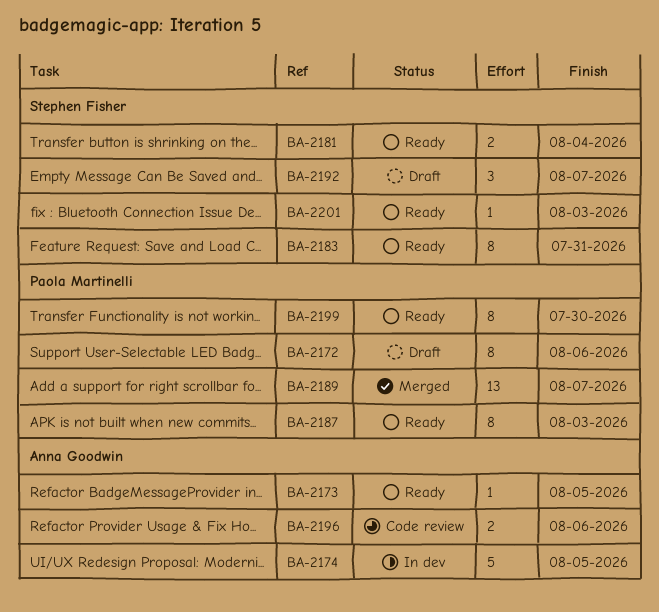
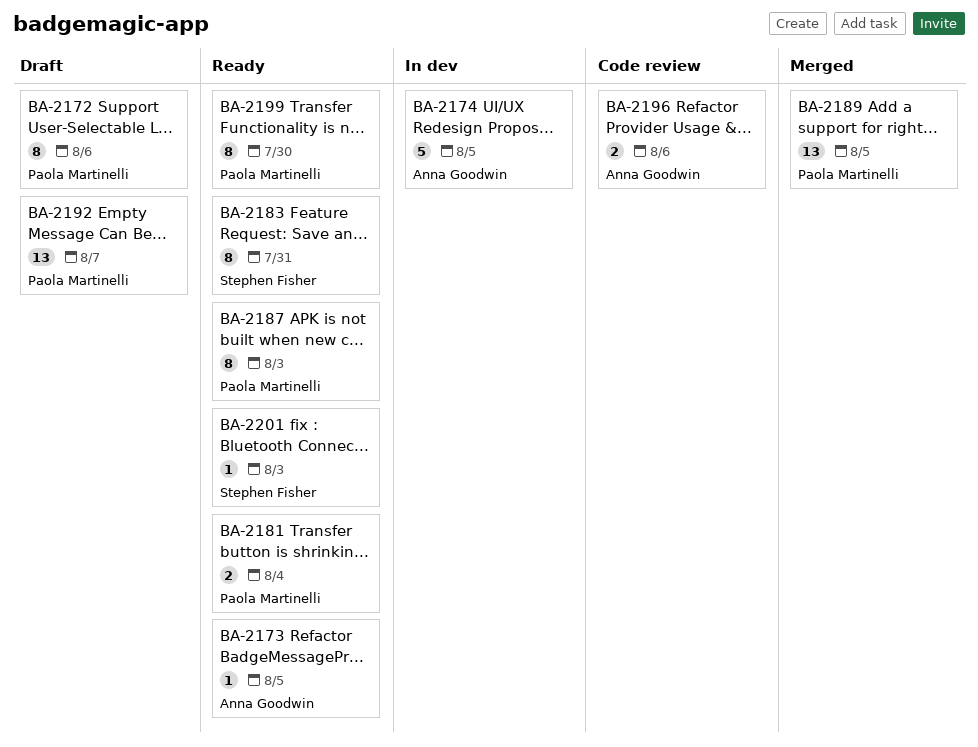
BA-2181, owner: Stephen Fisher -> Paola Martinelli
BA-2189, due: Aug 7 -> Aug 5
BA-2192, owner: Stephen Fisher -> Paola Martinelli
BA-2192, estimate: 3 -> 13

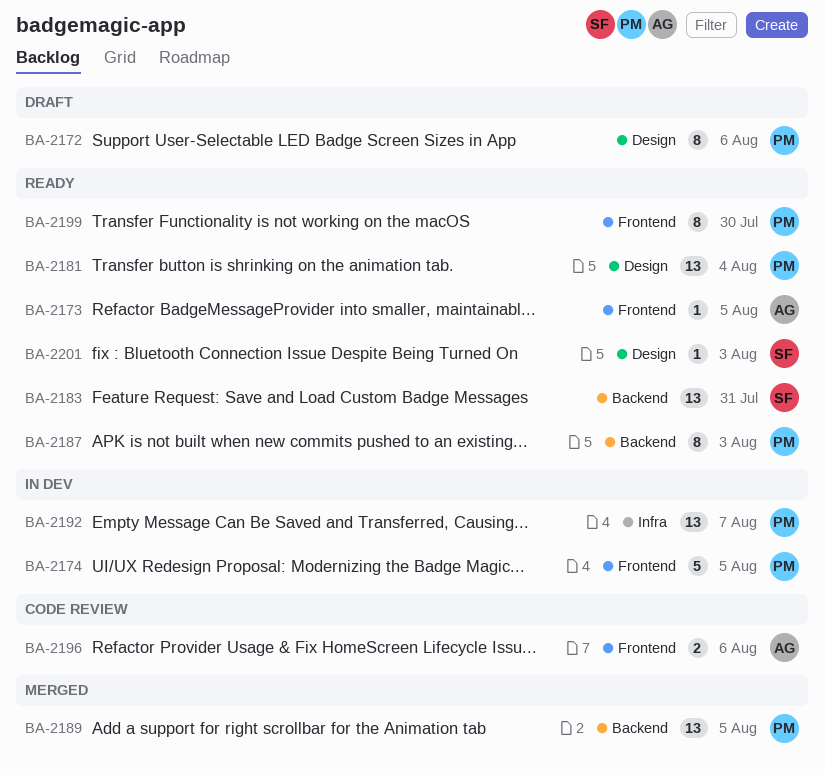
BA-2174, owner: Anna Goodwin -> Paola Martinelli
BA-2181, estimate: 2 -> 13
BA-2183, estimate: 8 -> 13
BA-2192, status: Draft -> In dev

